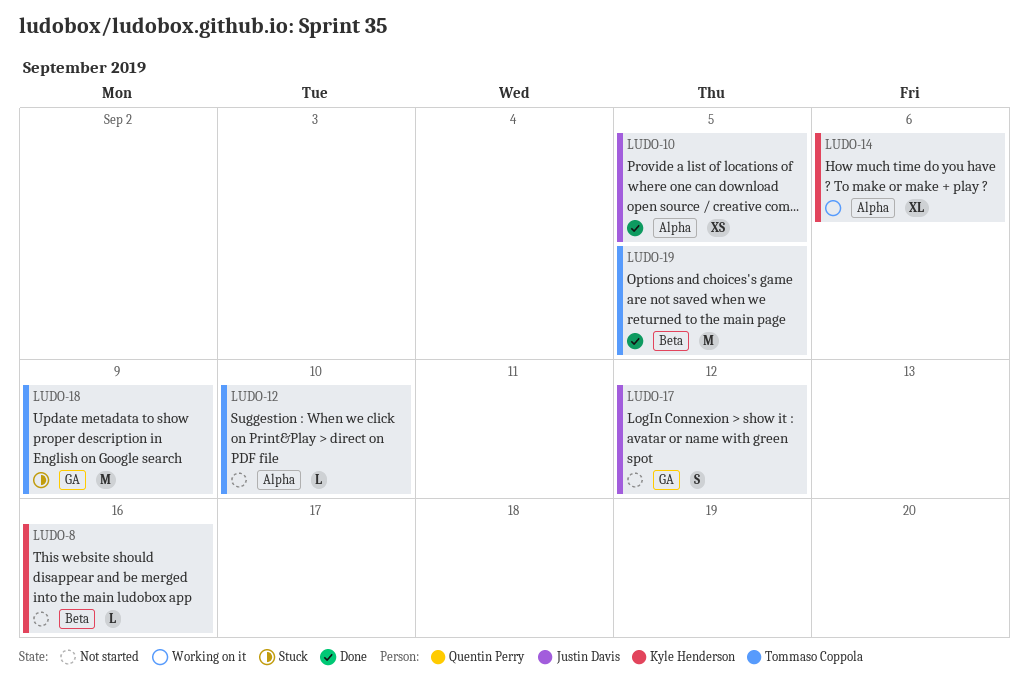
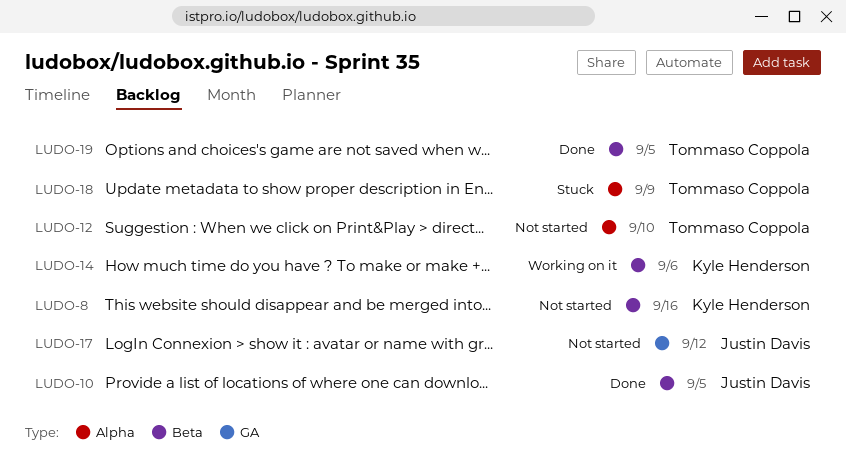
LUDO-10, label: Alpha -> Beta
LUDO-14, label: Alpha -> Beta
LUDO-18, label: GA -> Alpha

